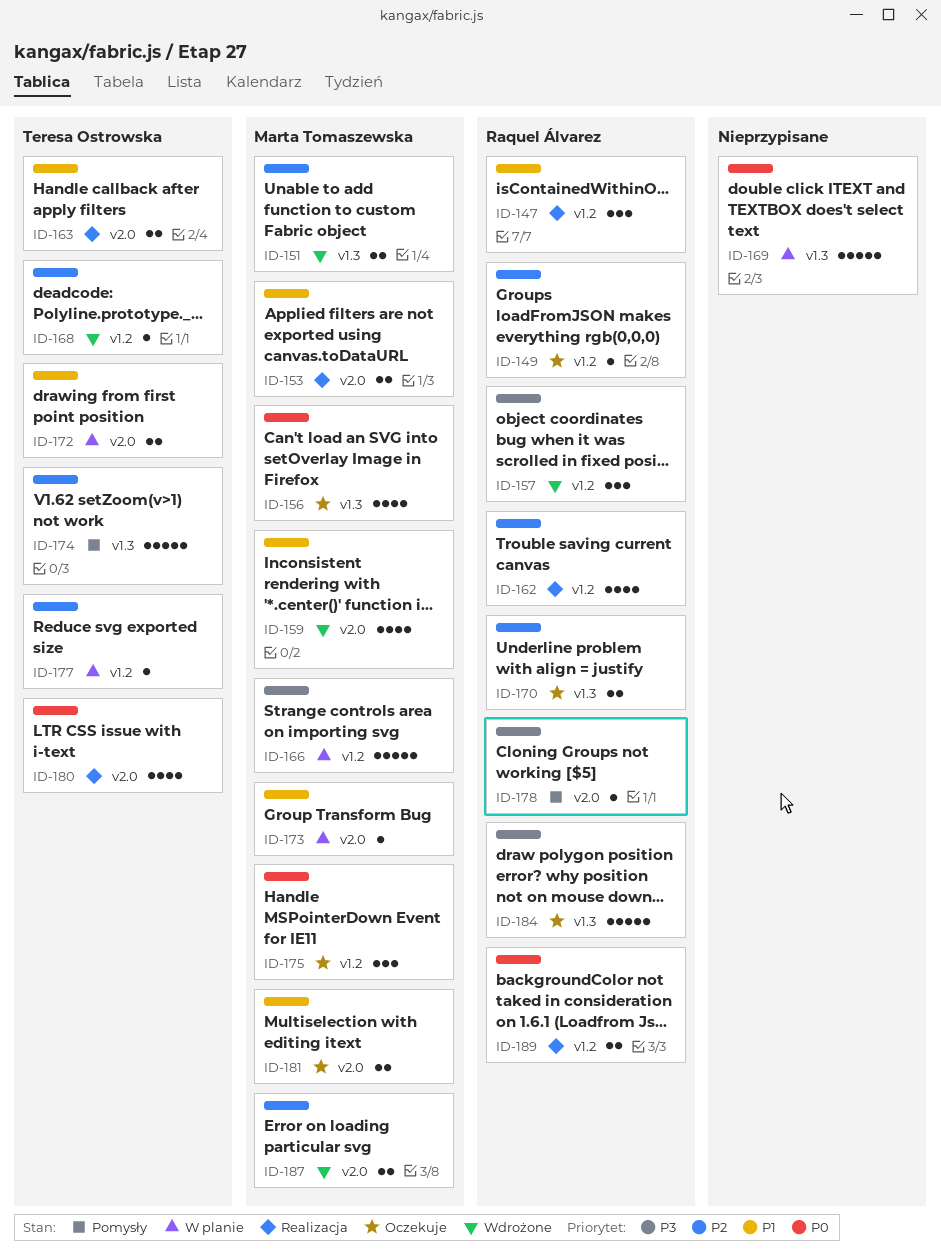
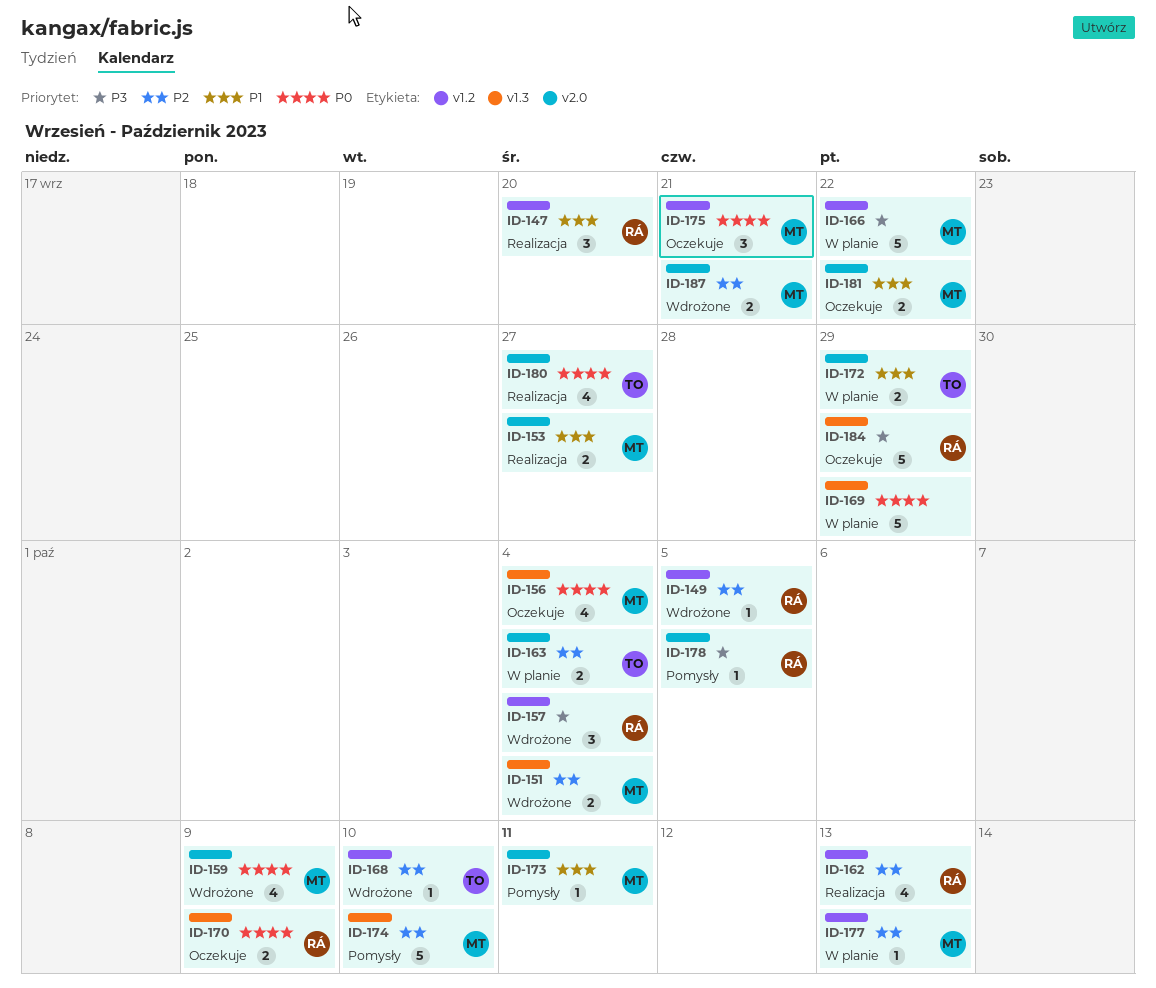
ID-149, status: Oczekuje -> Wdrożone
ID-159, priority: P1 -> P0
ID-163, status: Realizacja -> W planie
ID-163, priority: P1 -> P2
ID-170, priority: P2 -> P0
ID-173, status: W planie -> Pomysły
ID-174, owner: Teresa Ostrowska -> Marta Tomaszewska
ID-177, owner: Teresa Ostrowska -> Marta Tomaszewska
ID-189: present -> none

